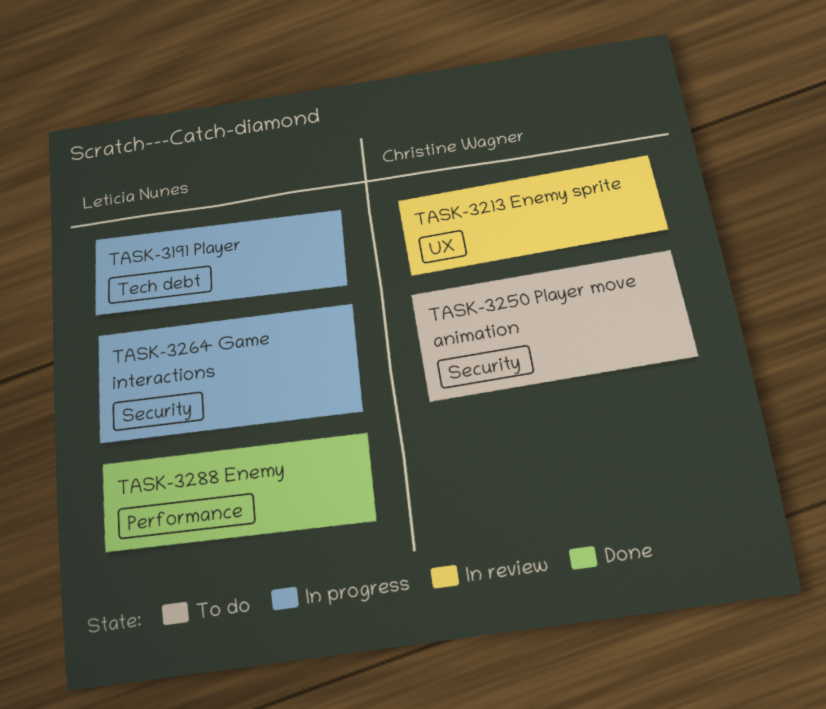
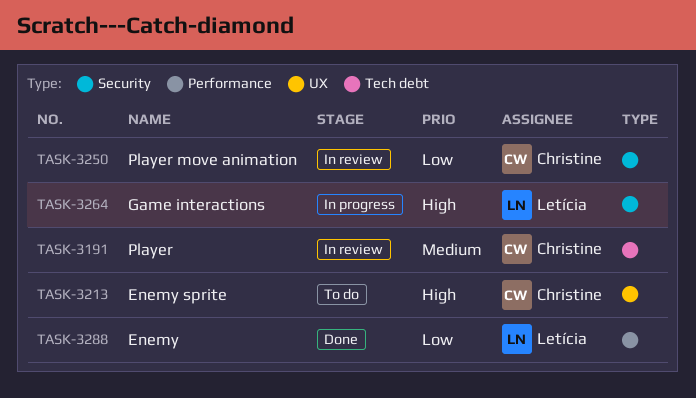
TASK-3191, status: In progress -> In review
TASK-3191, owner: Letícia Nunes -> Christine Wagner
TASK-3213, status: In review -> To do
TASK-3250, status: To do -> In review

